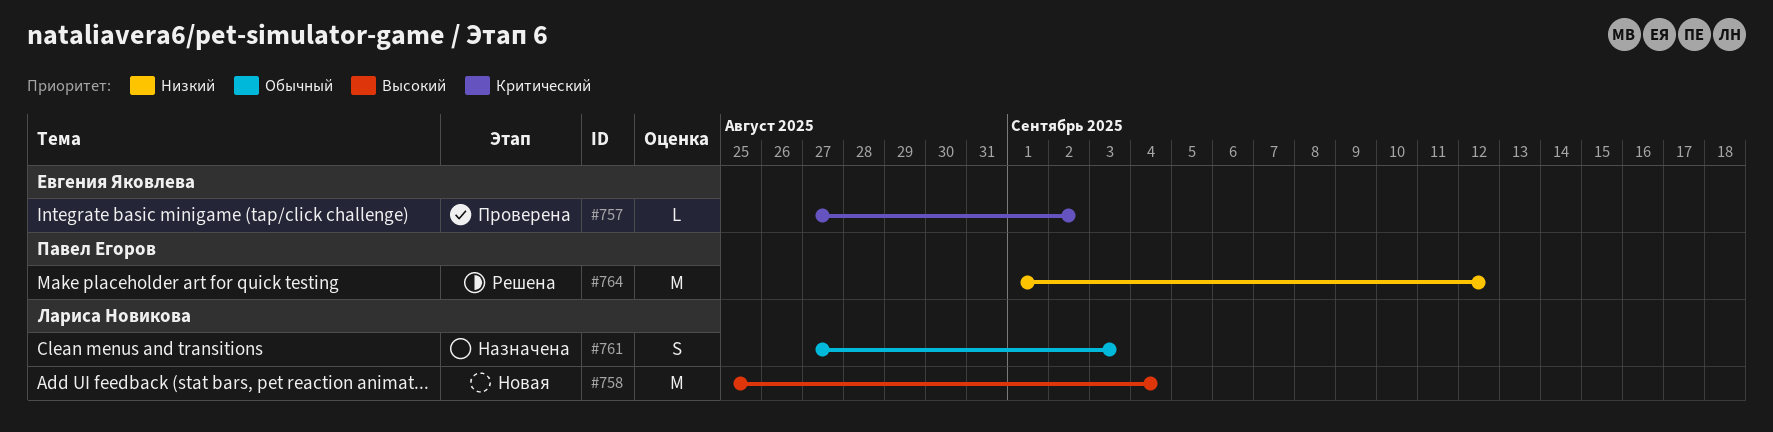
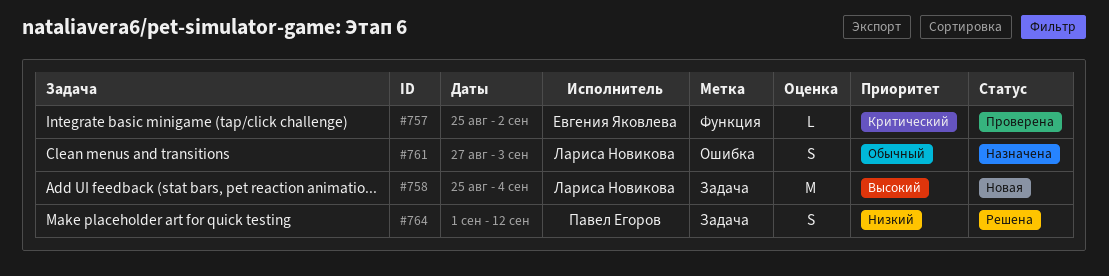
#757, start: Aug 27 -> Aug 25
#764, estimate: M -> S

